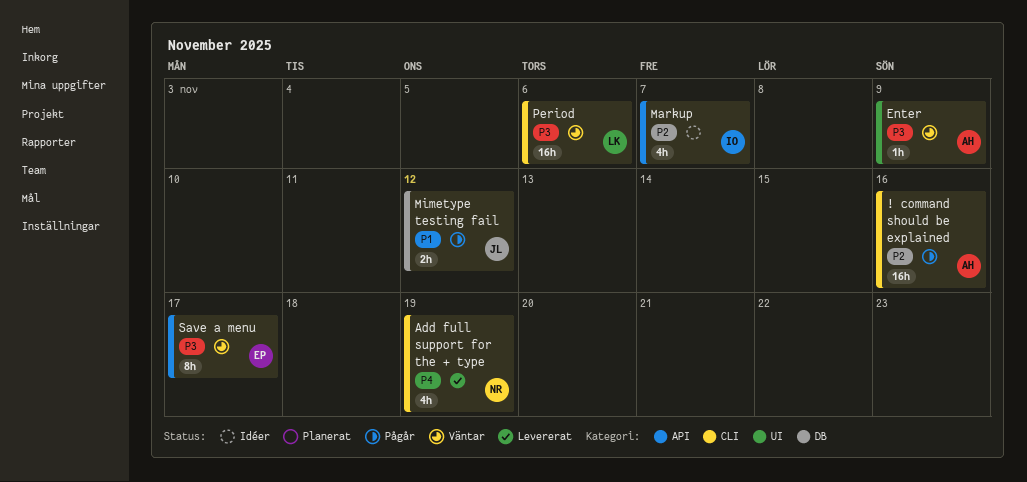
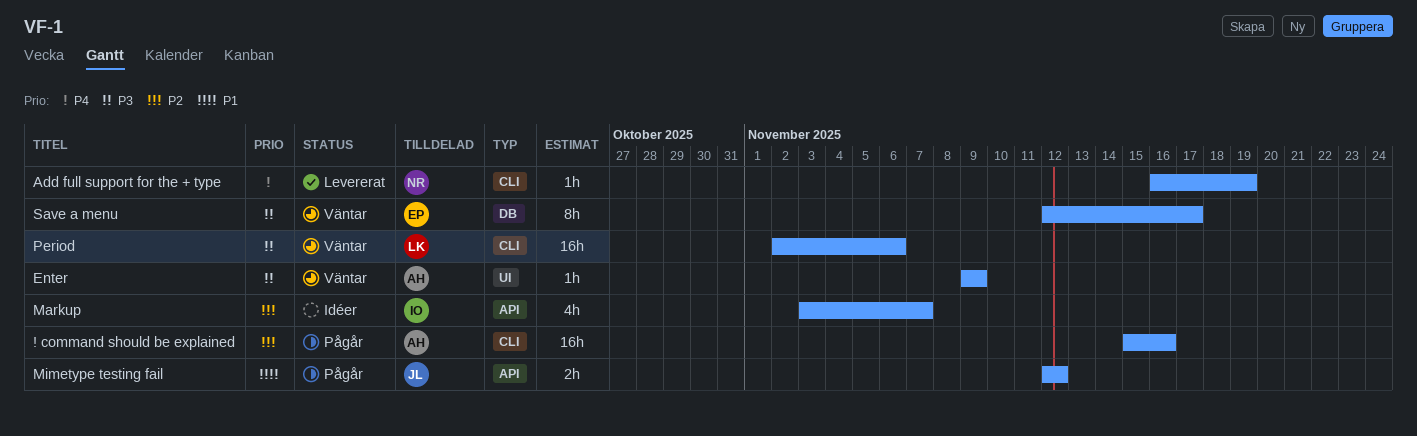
Add full support for the + type, estimate: 4h -> 1h
Mimetype testing fail, label: DB -> API
Save a menu, label: API -> DB

